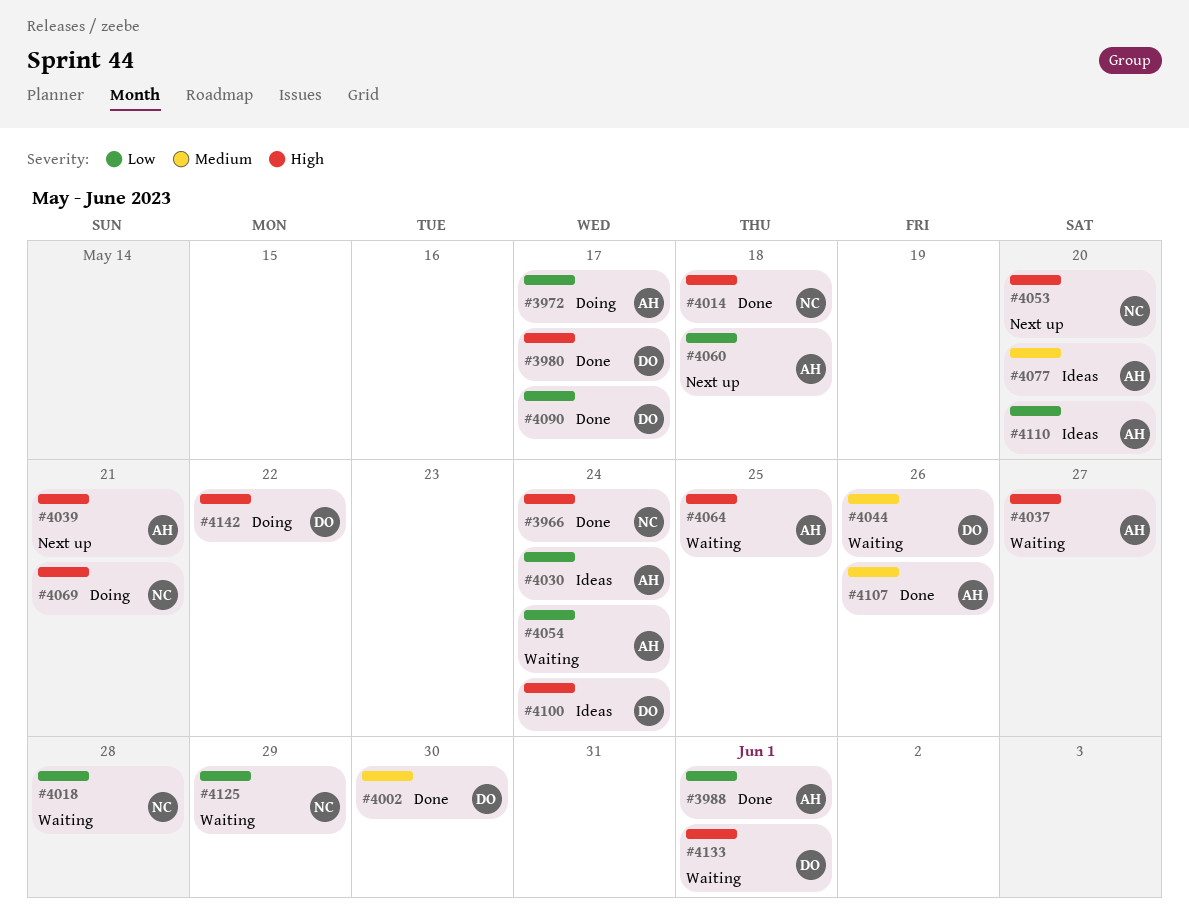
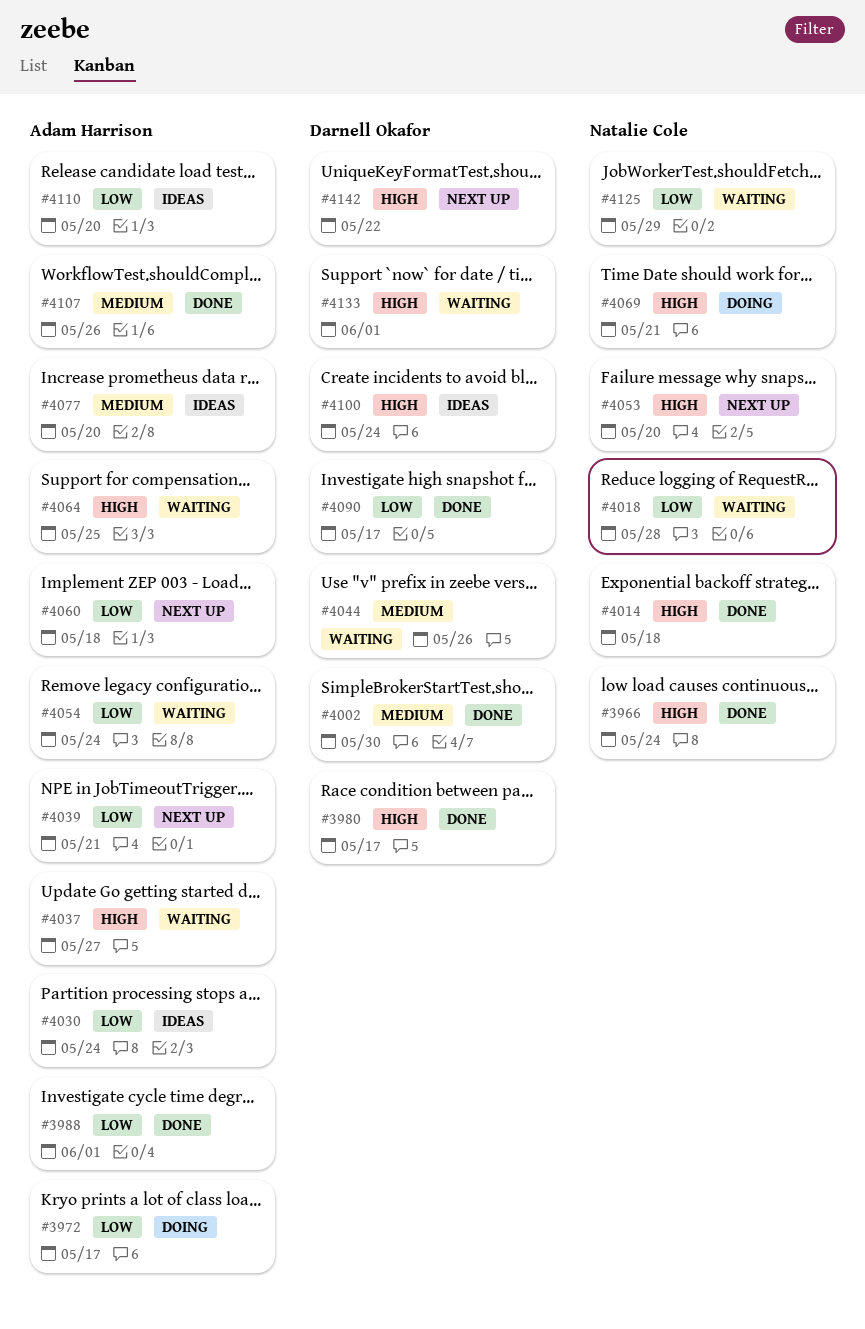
#4039, priority: High -> Low
#4142, status: Doing -> Next up

